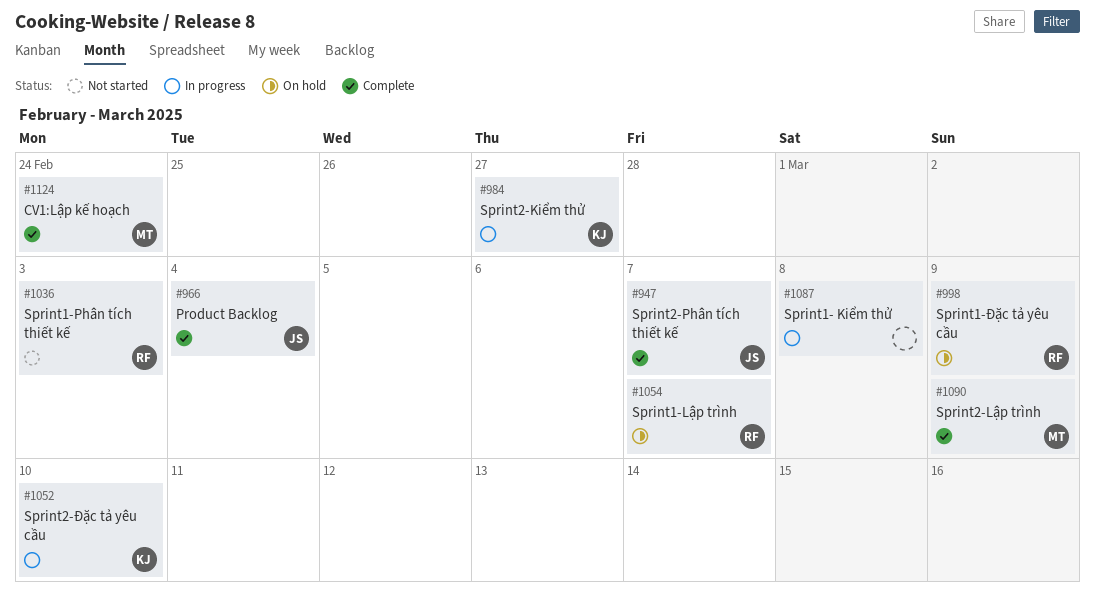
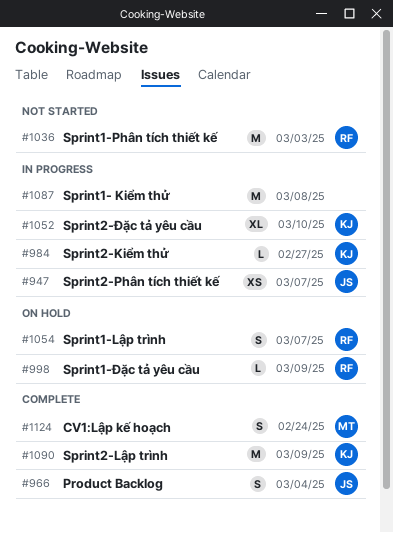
#947, status: Complete -> In progress
#1090, owner: MT -> KJ

